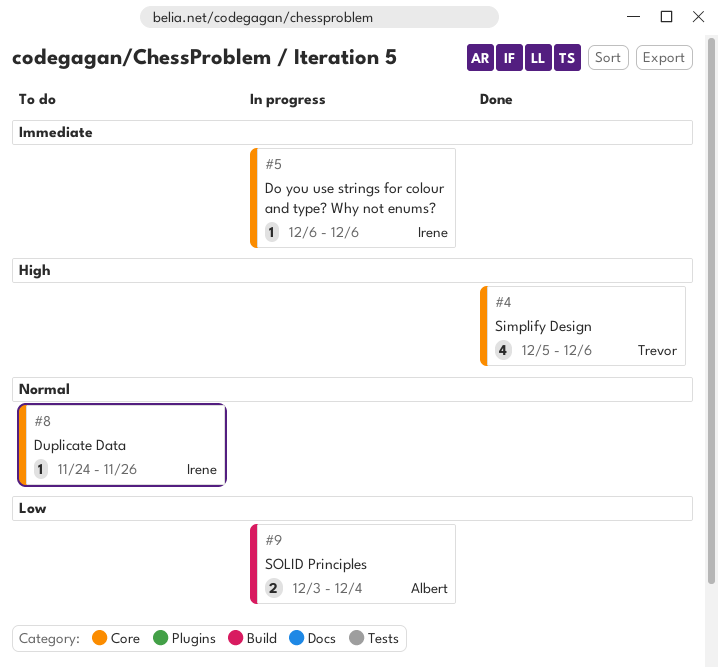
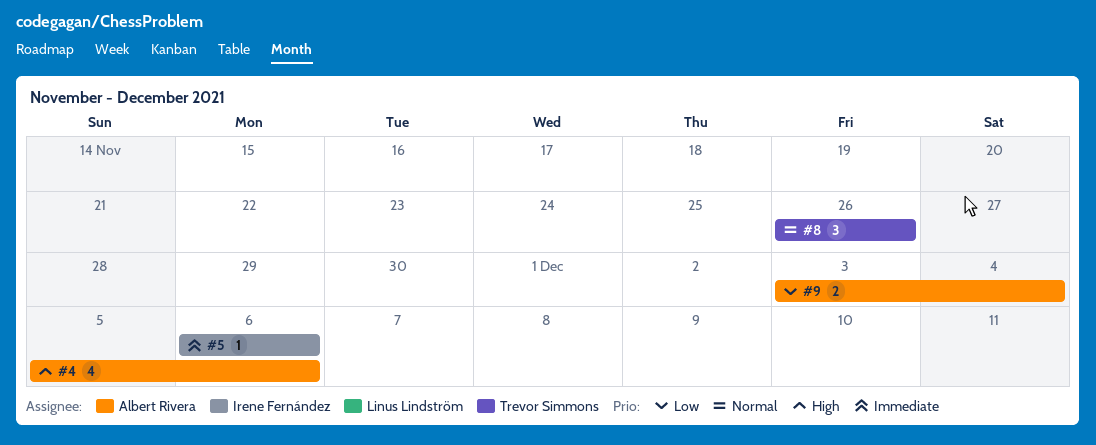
#4, owner: Trevor Simmons -> Albert Rivera
#8, owner: Irene Fernández -> Trevor Simmons
#8, estimate: 1 -> 3
#8, start: Nov 24 -> Nov 26

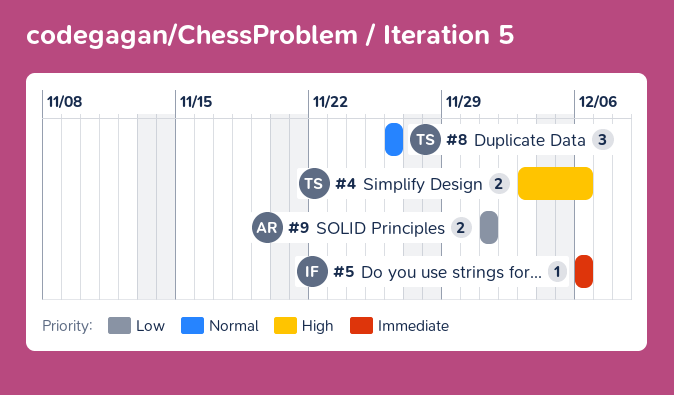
#4, owner: Albert Rivera -> Trevor Simmons
#4, estimate: 4 -> 2
#4, start: Dec 5 -> Dec 3
#9, start: Dec 3 -> Dec 1
#9, due: Dec 4 -> Dec 1

